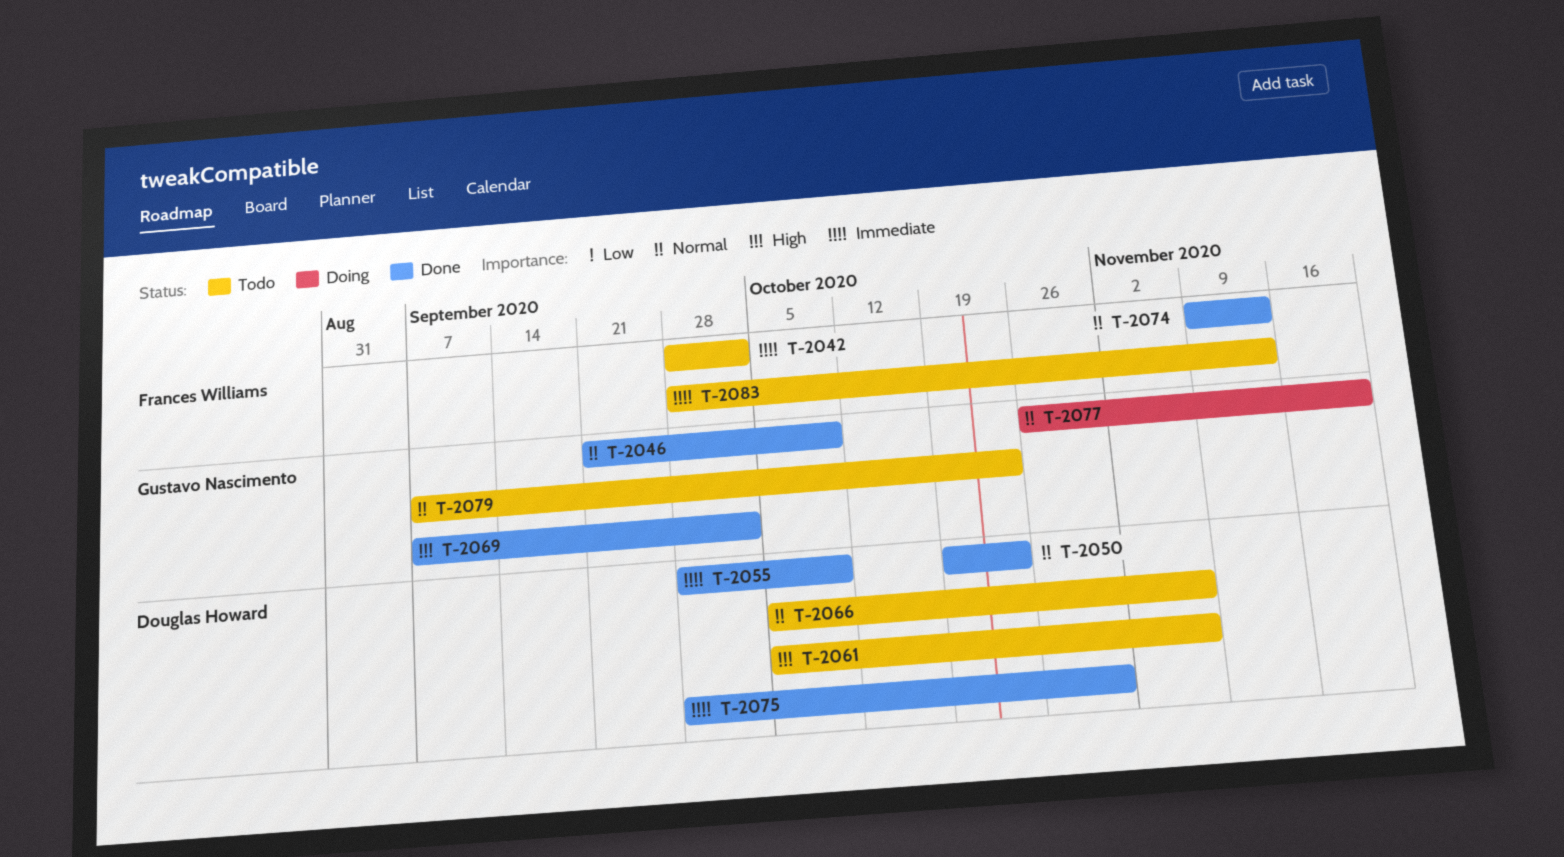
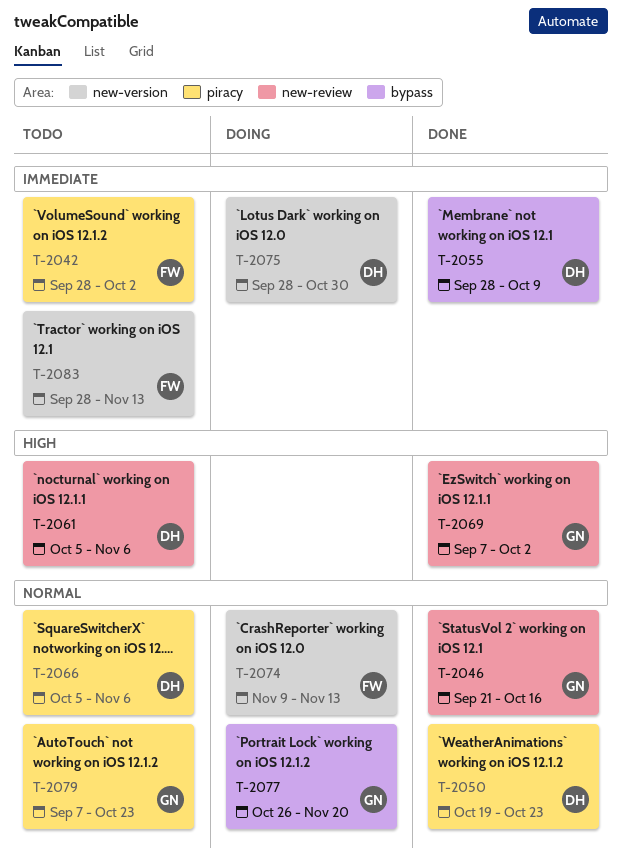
T-2046, due: Oct 9 -> Oct 16
T-2074, status: Done -> Doing
T-2075, status: Done -> Doing

